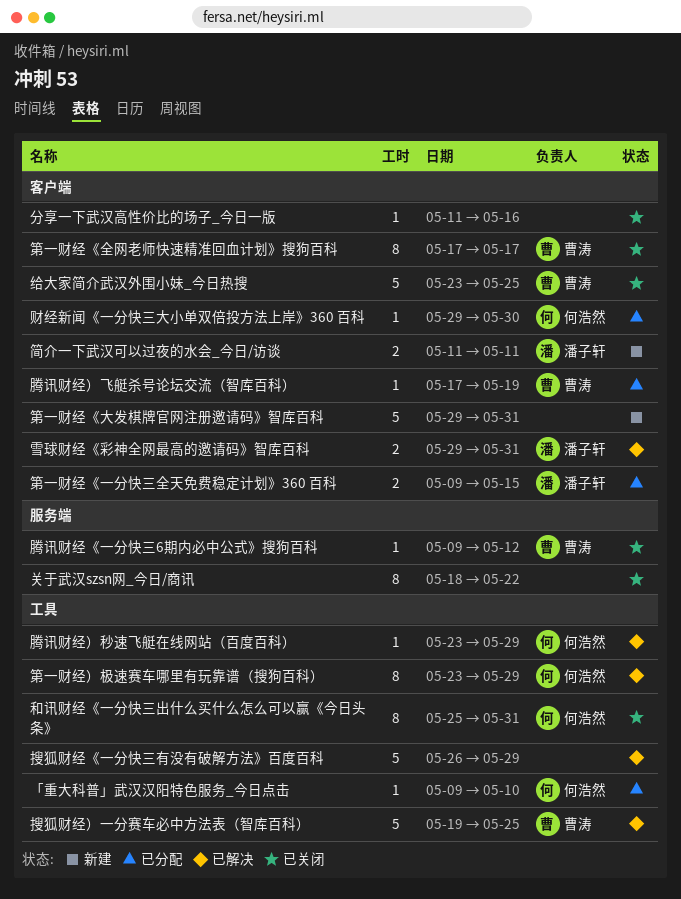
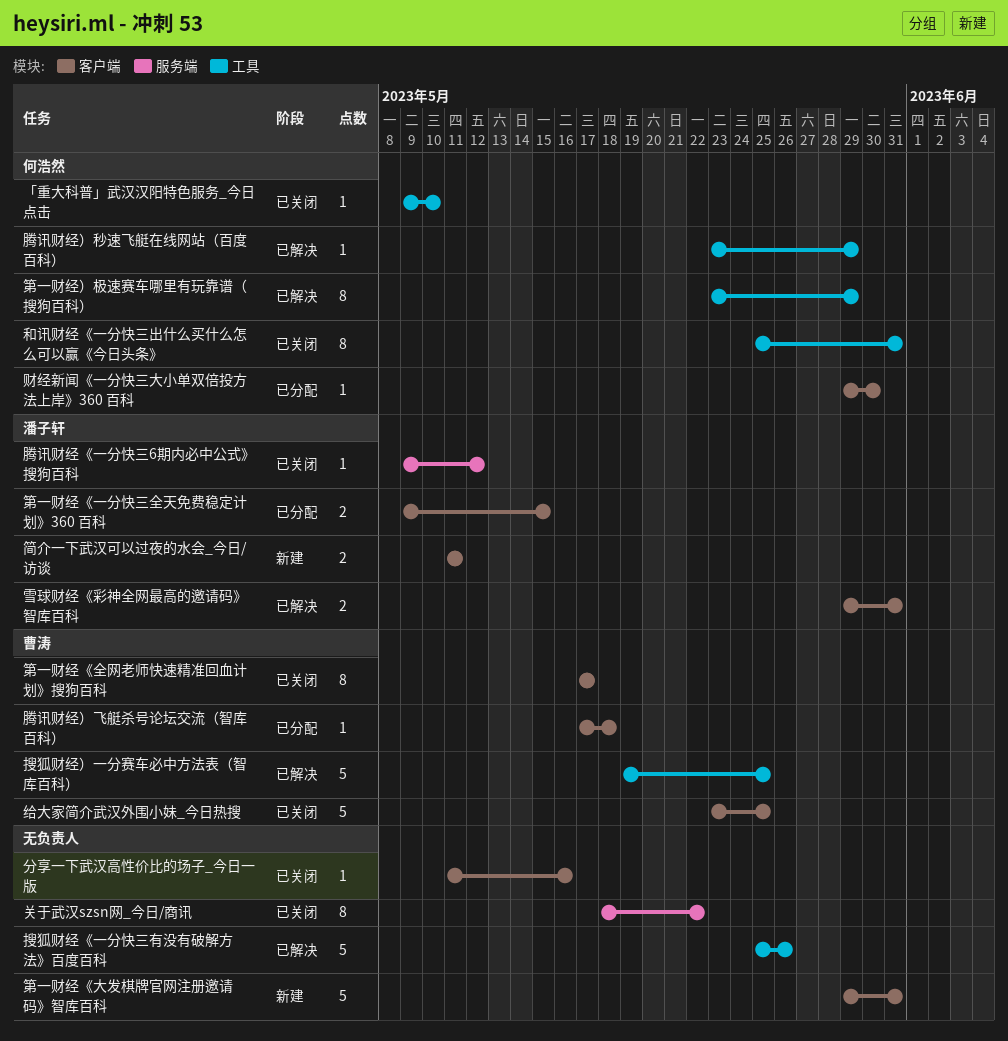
「重大科普」武汉汉阳特色服务_今日点击, status: 已分配 -> 已关闭
搜狐财经《一分快三有没有破解方法》百度百科, start: May 26 -> May 25
搜狐财经《一分快三有没有破解方法》百度百科, due: May 29 -> May 26
腾讯财经《一分快三6期内必中公式》搜狗百科, owner: 曹涛 -> 潘子轩
腾讯财经）飞艇杀号论坛交流（智库百科）, due: May 19 -> May 18

